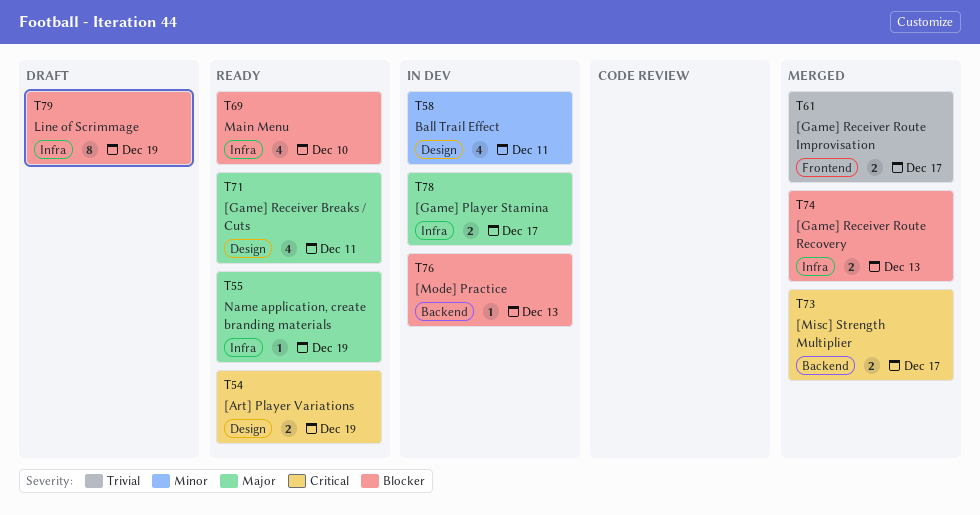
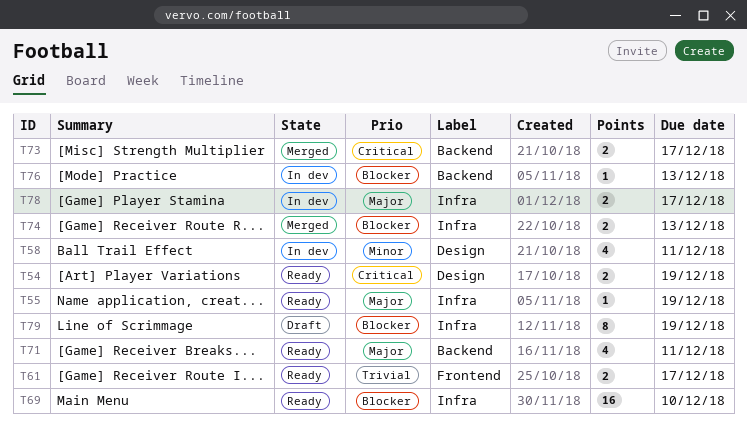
T61, status: Merged -> Ready
T69, estimate: 4 -> 16
T71, label: Design -> Backend

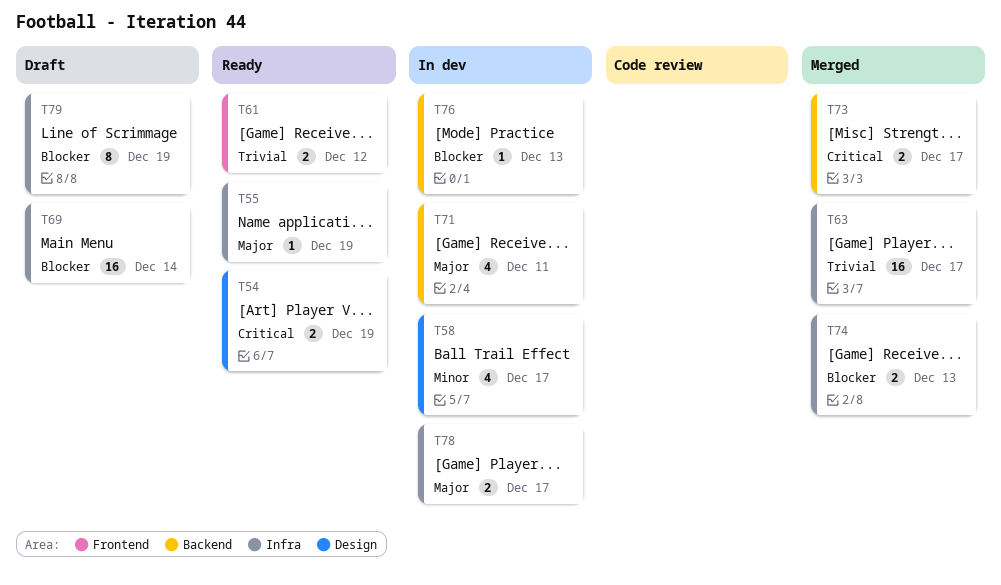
T58, due: Dec 11 -> Dec 17
T61, due: Dec 17 -> Dec 12
T63: none -> present
T69, status: Ready -> Draft
T69, due: Dec 10 -> Dec 14
T71, status: Ready -> In dev

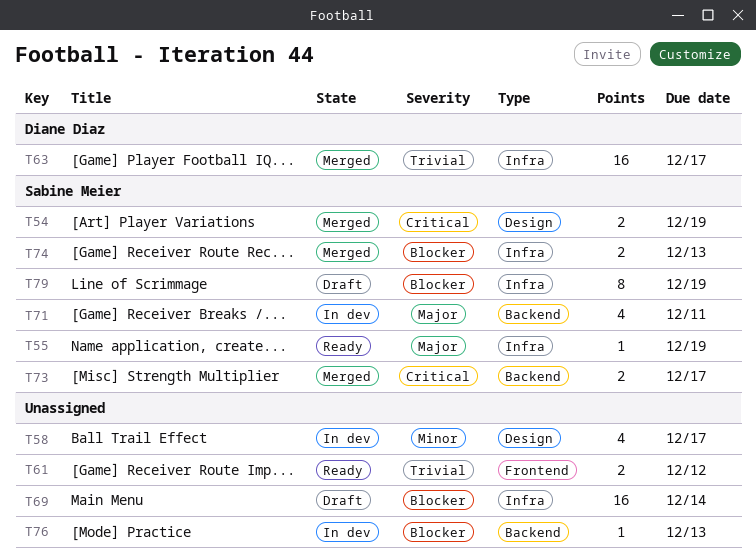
T54, status: Ready -> Merged
T78: present -> none

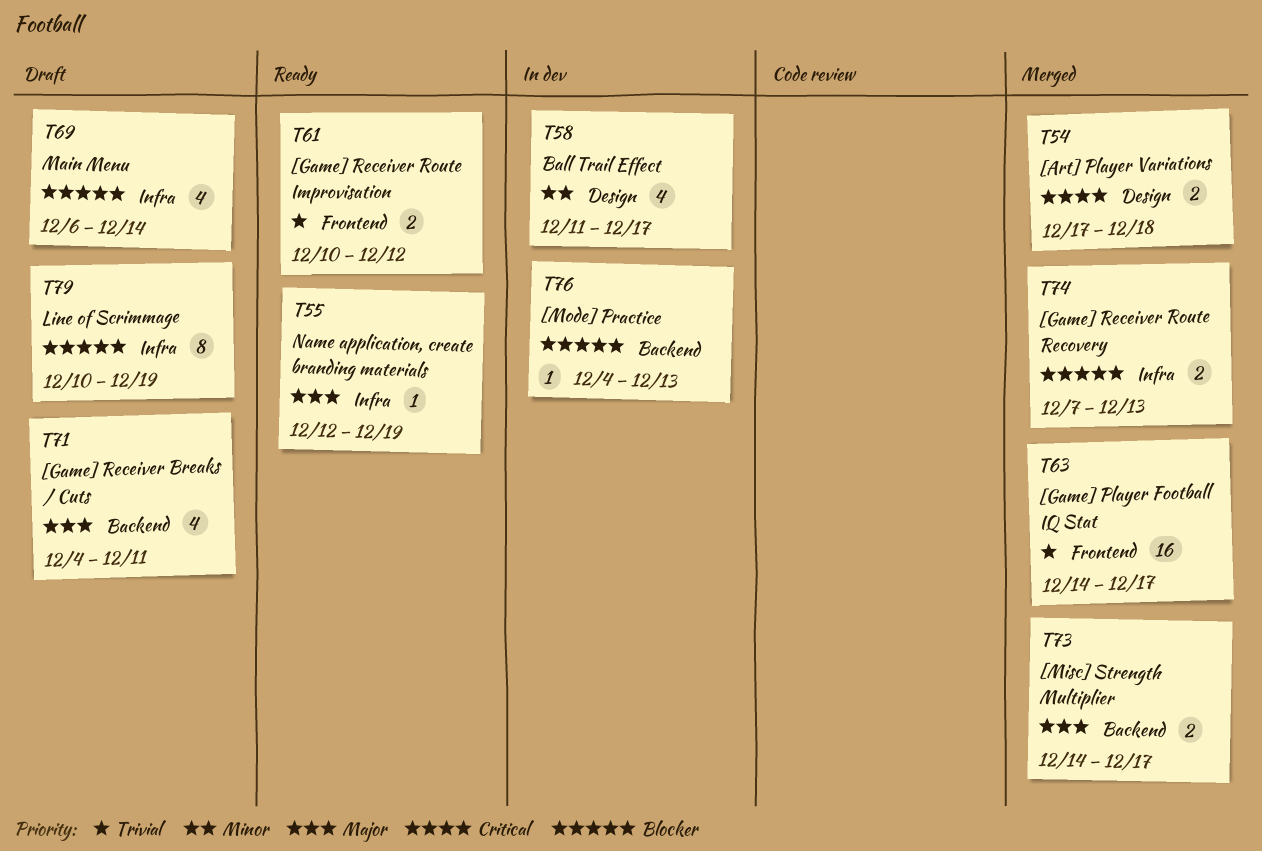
T54, due: Dec 19 -> Dec 18
T63, label: Infra -> Frontend
T69, estimate: 16 -> 4
T71, status: In dev -> Draft
T73, priority: Critical -> Major

